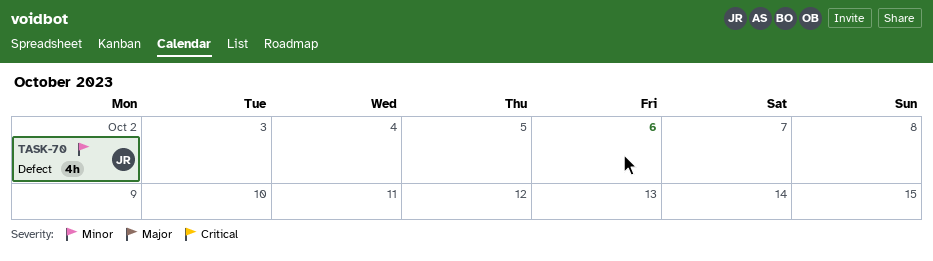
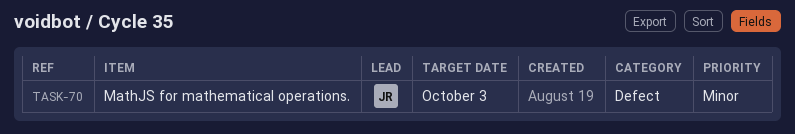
TASK-70, due: Oct 2 -> Oct 3

